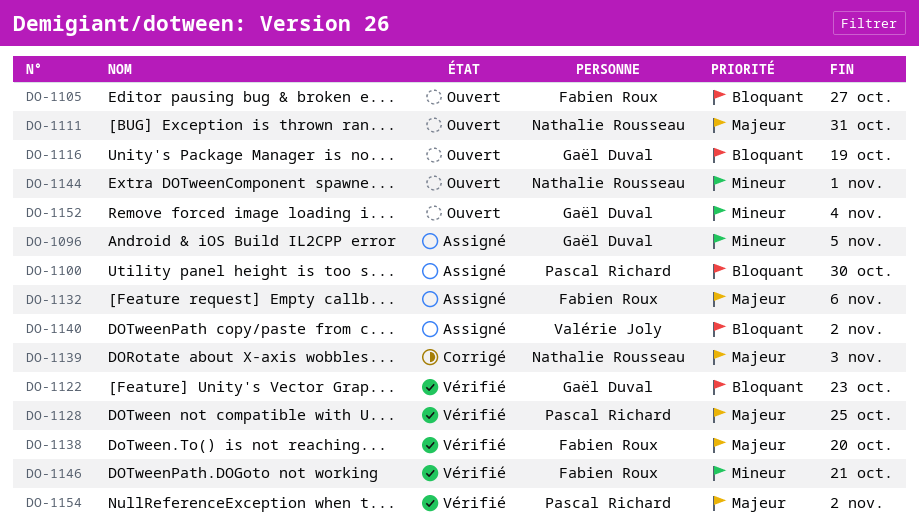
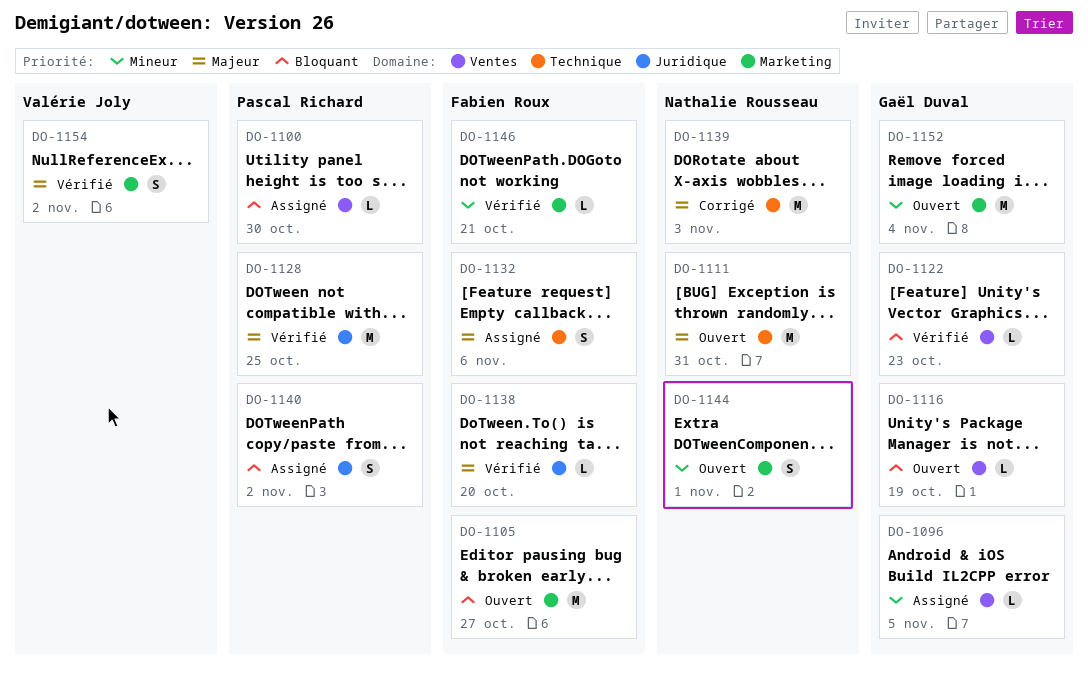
DO-1140, owner: Valérie Joly -> Pascal Richard
DO-1154, owner: Pascal Richard -> Valérie Joly

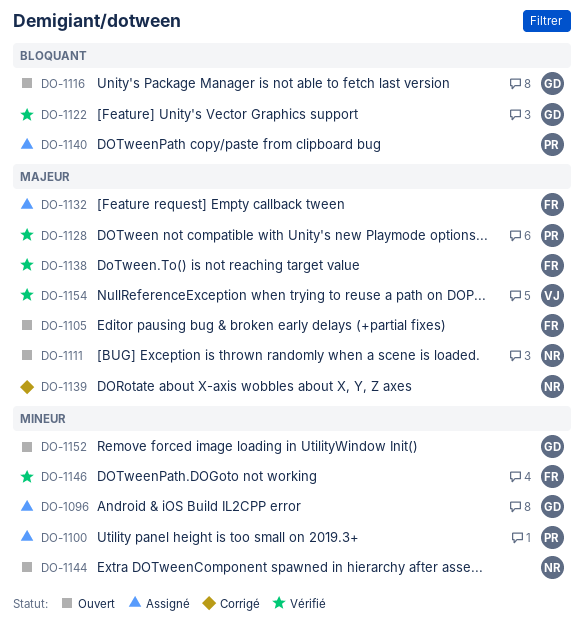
DO-1100, priority: Bloquant -> Mineur
DO-1105, priority: Bloquant -> Majeur

